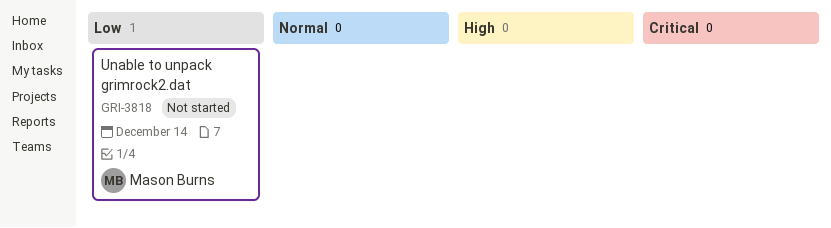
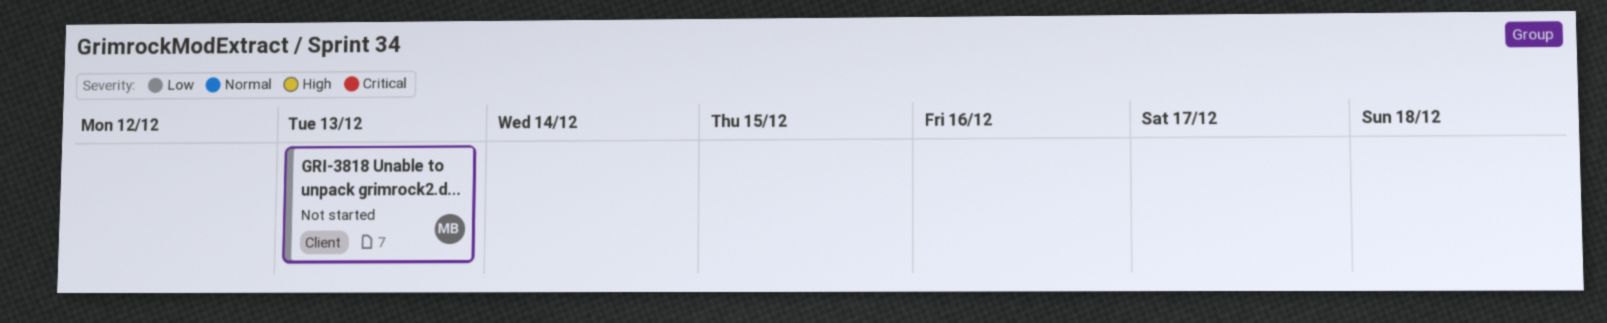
GRI-3818, due: Dec 14 -> Dec 13

